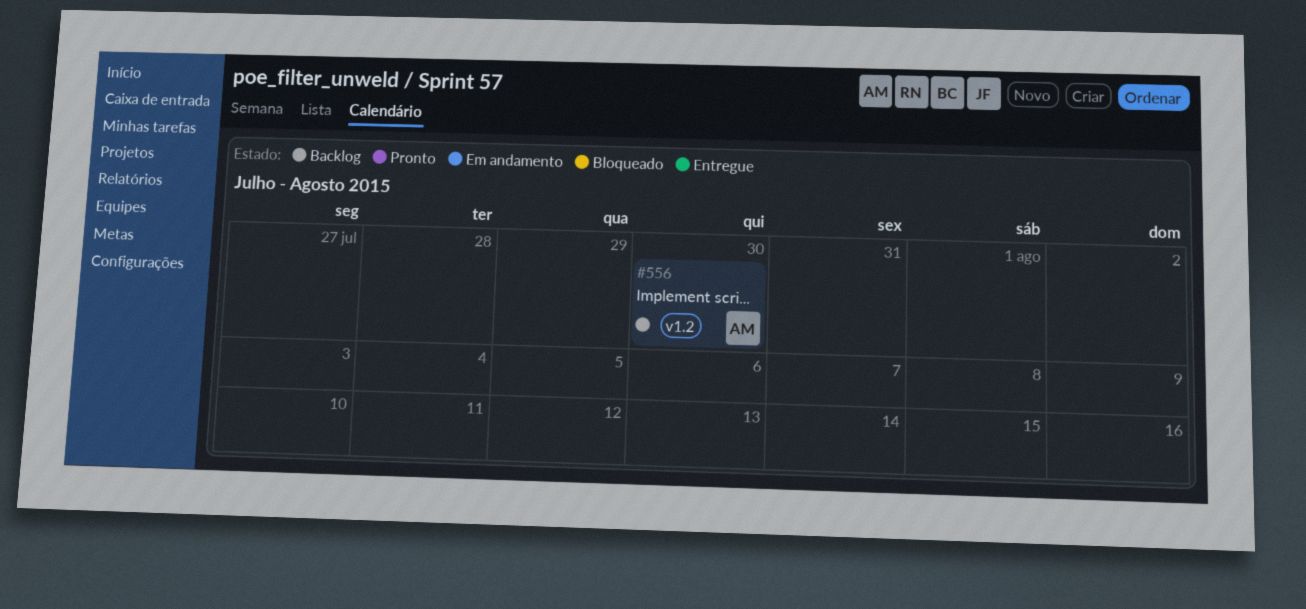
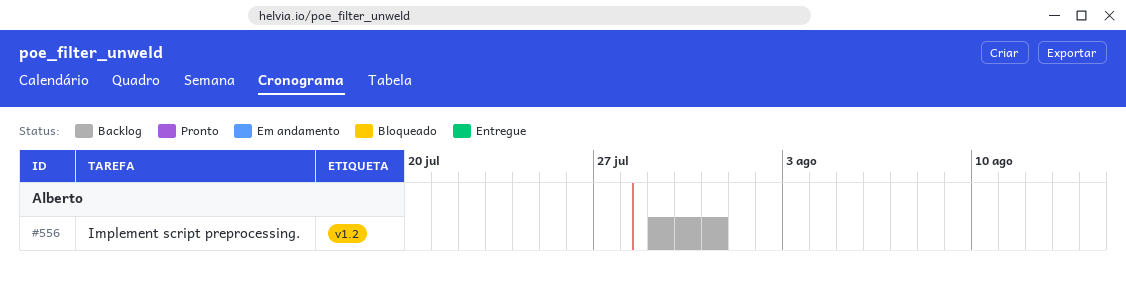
#556, due: Jul 30 -> Jul 31

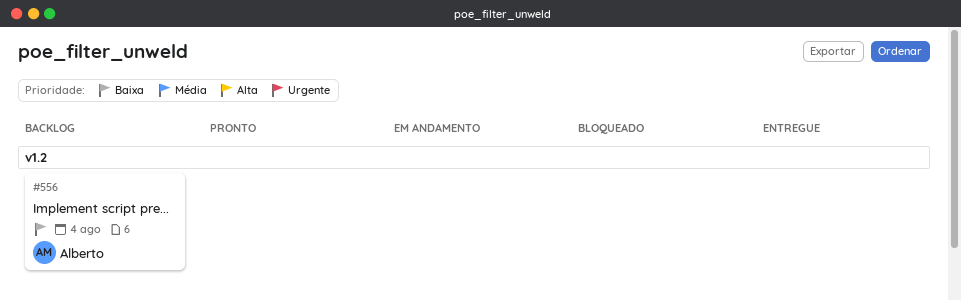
#556, due: Jul 31 -> Aug 4

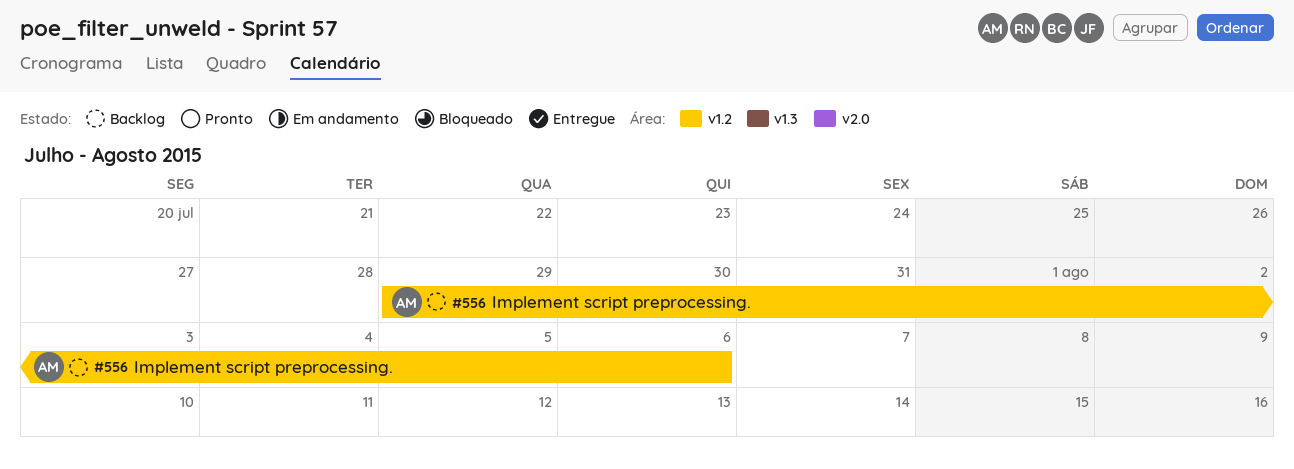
#556, due: Aug 4 -> Aug 6

